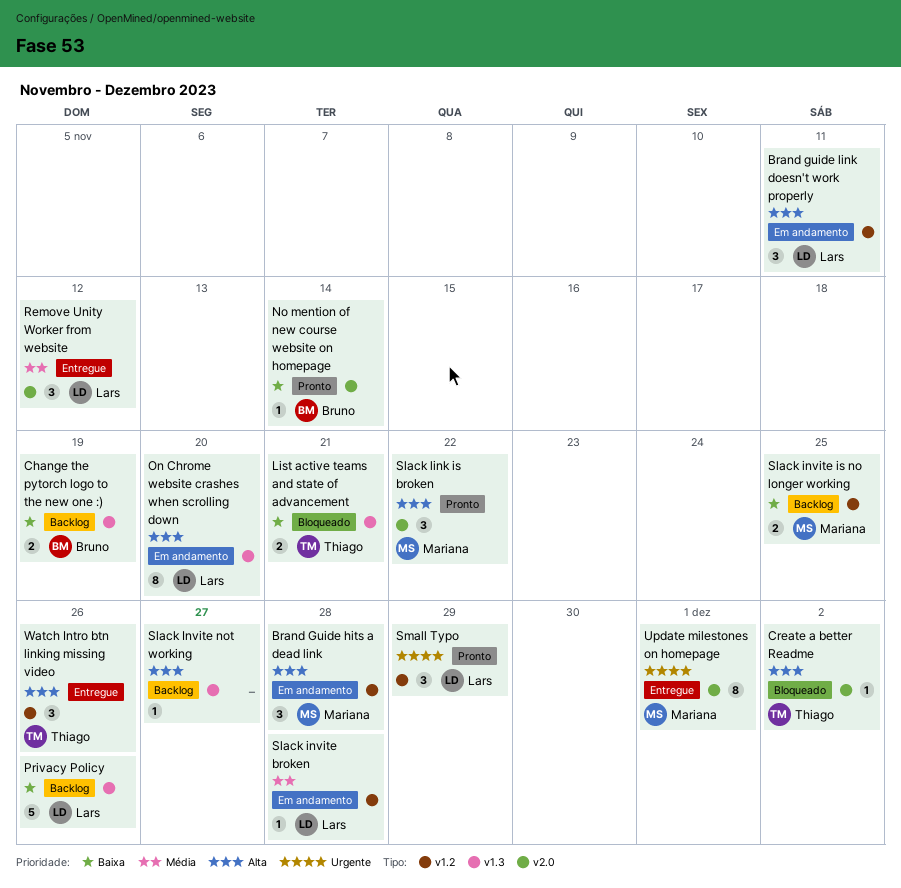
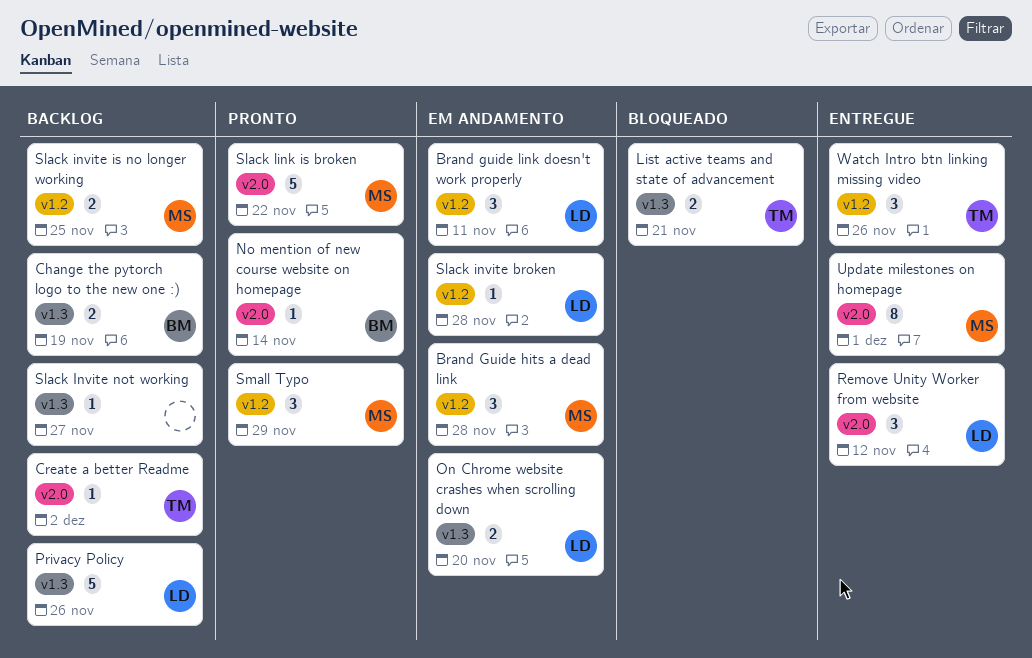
Create a better Readme, status: Bloqueado -> Backlog
On Chrome website crashes when scrolling down, estimate: 8 -> 2
Slack link is broken, estimate: 3 -> 5
Small Typo, owner: Lars -> Mariana

